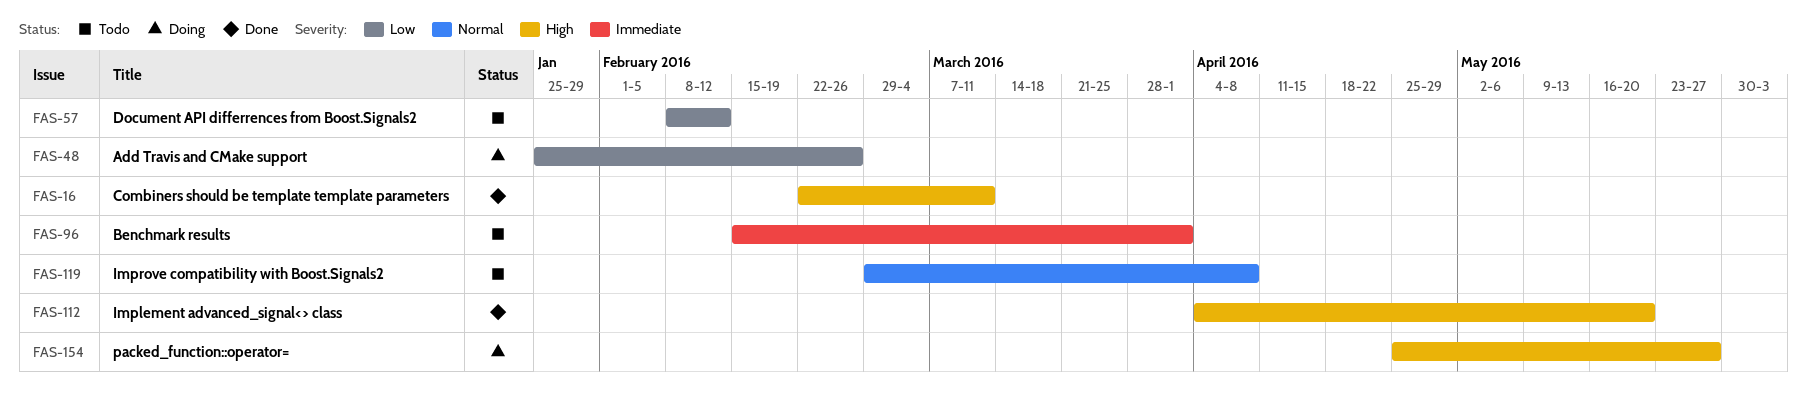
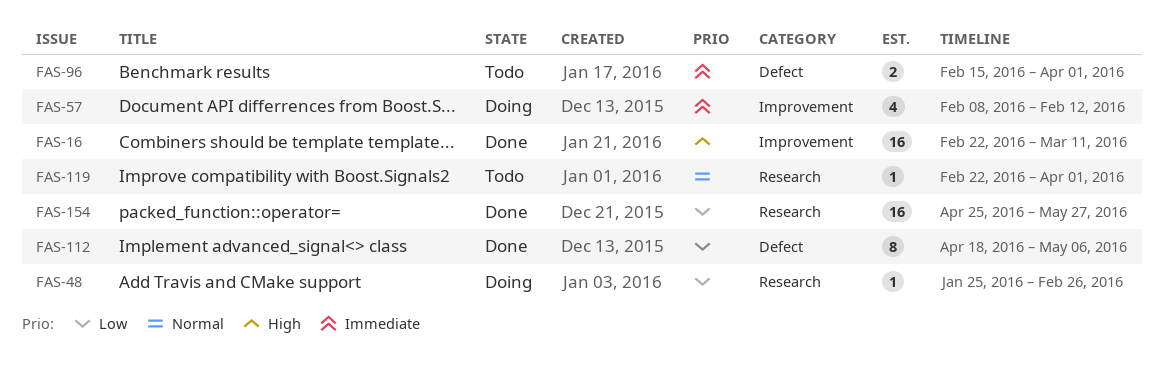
FAS-57, status: Todo -> Doing
FAS-57, priority: Low -> Immediate
FAS-112, priority: High -> Low
FAS-112, start: Apr 4 -> Apr 18
FAS-112, due: May 20 -> May 6
FAS-119, start: Feb 29 -> Feb 22
FAS-119, due: Apr 8 -> Apr 1
FAS-154, status: Doing -> Done
FAS-154, priority: High -> Low

